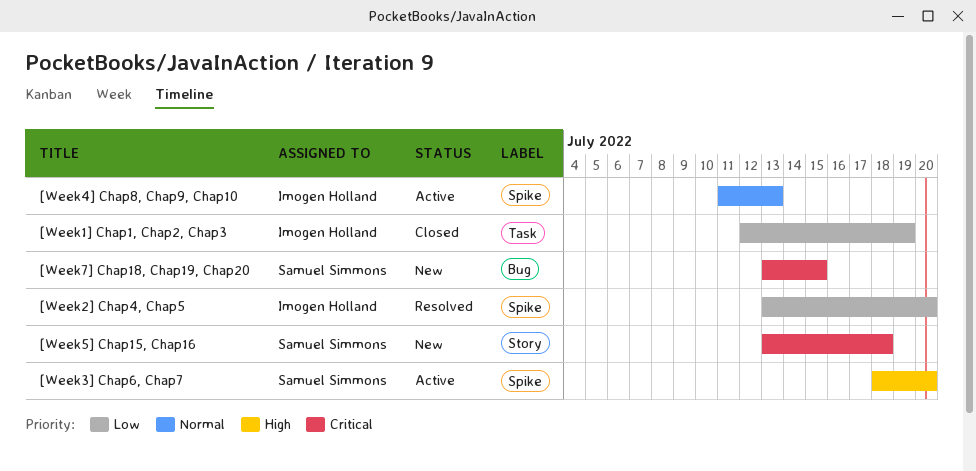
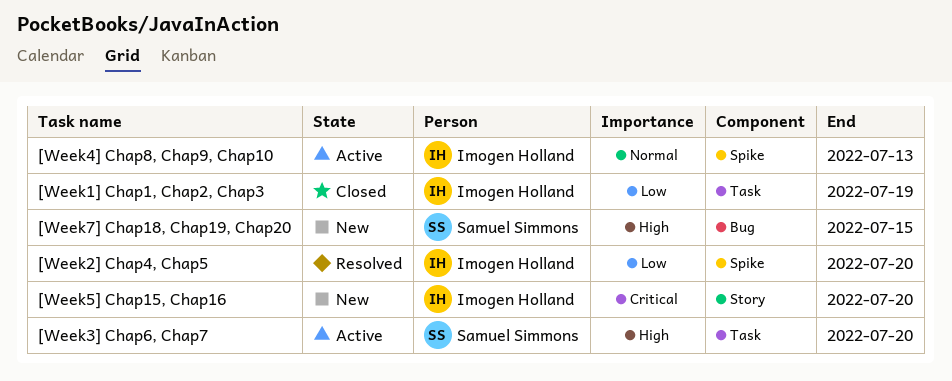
[Week3] Chap6, Chap7, label: Spike -> Task
[Week5] Chap15, Chap16, owner: Samuel Simmons -> Imogen Holland
[Week5] Chap15, Chap16, due: Jul 18 -> Jul 20
[Week7] Chap18, Chap19, Chap20, priority: Critical -> High

